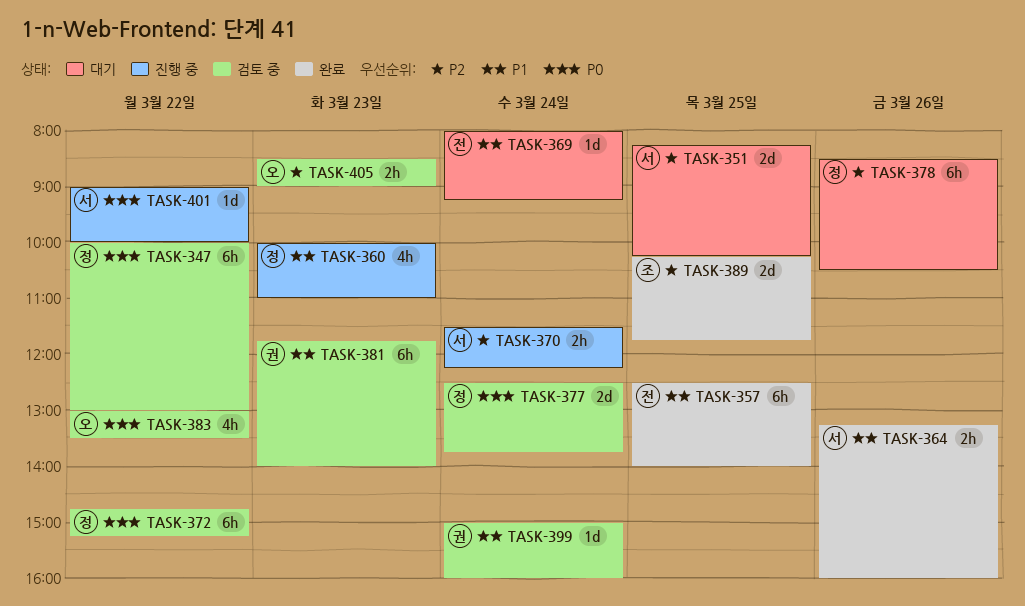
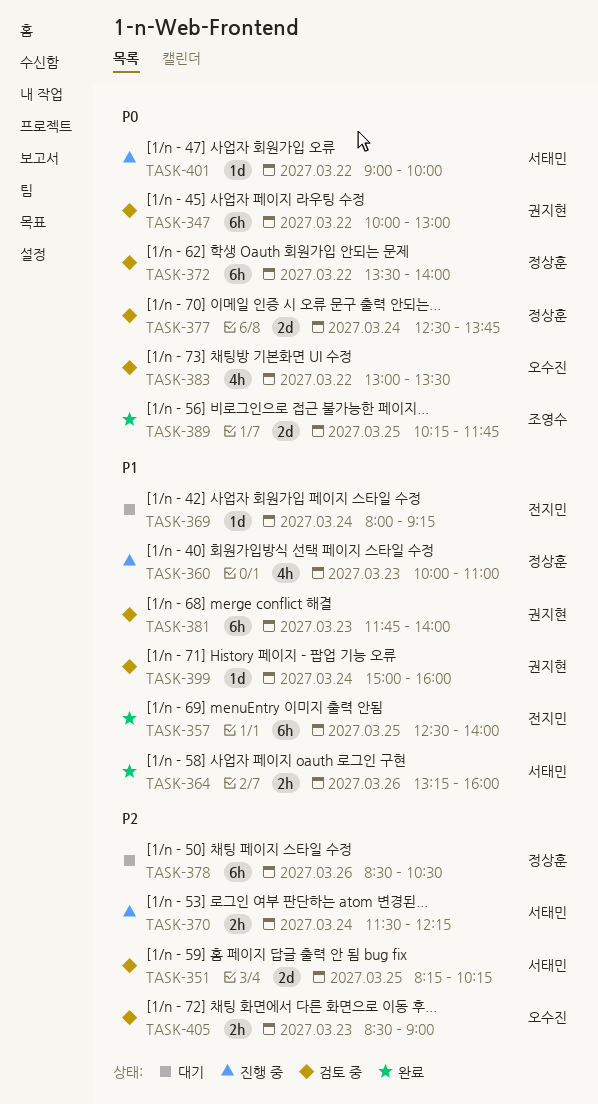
TASK-347, owner: 정상훈 -> 권지현
TASK-351, status: 대기 -> 검토 중
TASK-372, begins: 14:45 -> 13:30
TASK-372, ends: 15:15 -> 14:00
TASK-389, priority: P2 -> P0

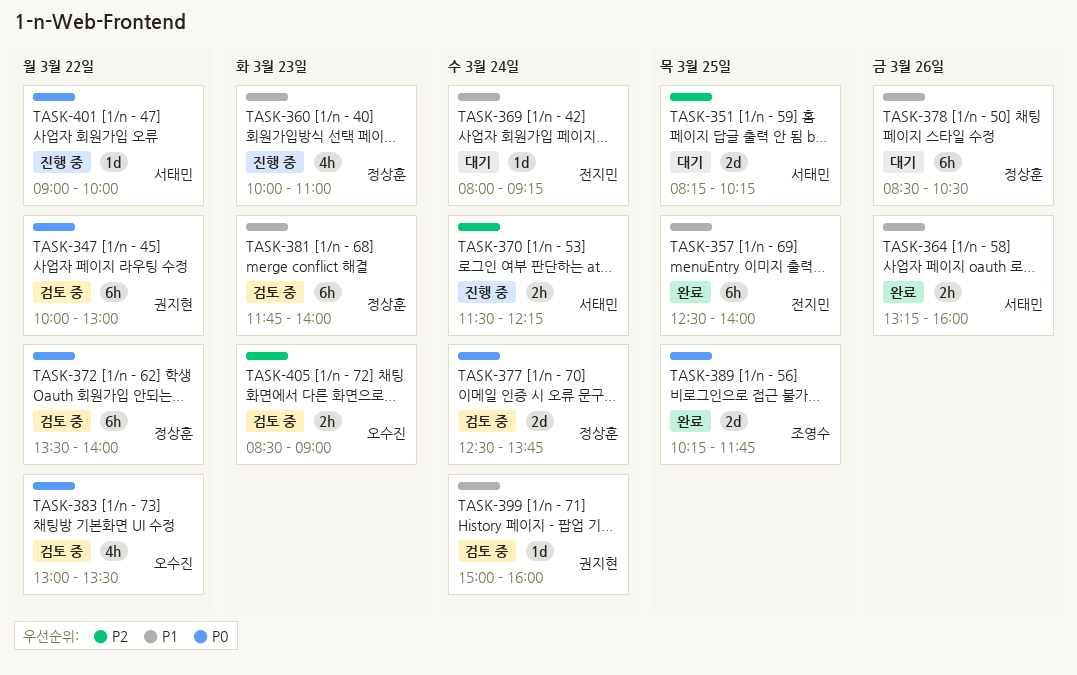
TASK-351, status: 검토 중 -> 대기
TASK-378, priority: P2 -> P1
TASK-381, owner: 권지현 -> 정상훈

